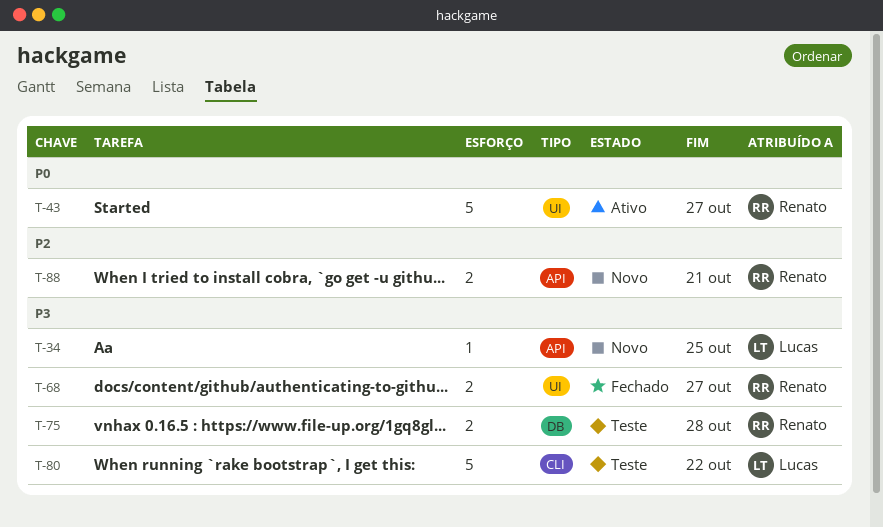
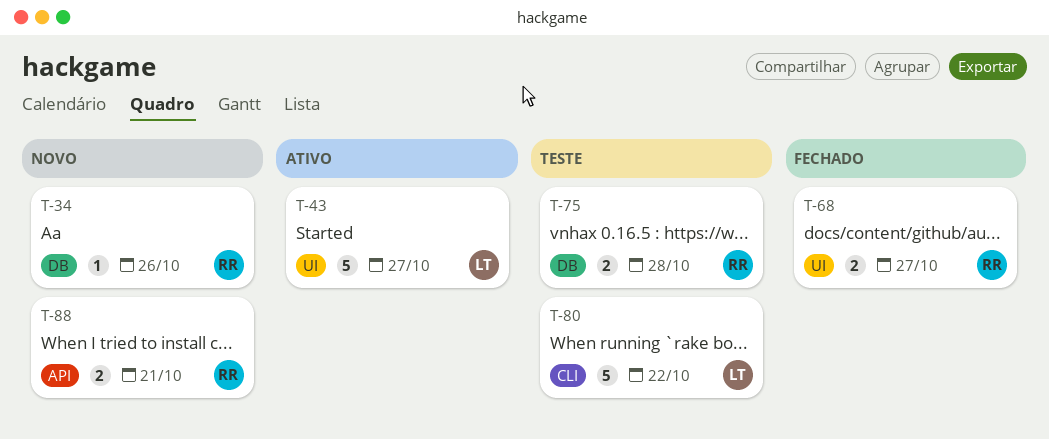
T-34, owner: Lucas -> Renato
T-34, label: API -> DB
T-34, due: Oct 25 -> Oct 26
T-43, owner: Renato -> Lucas

